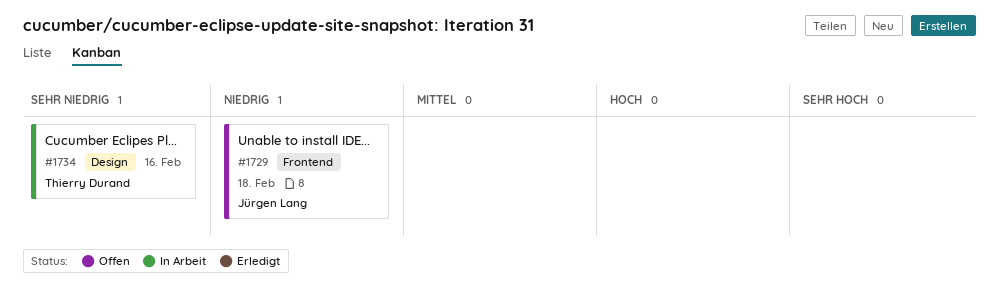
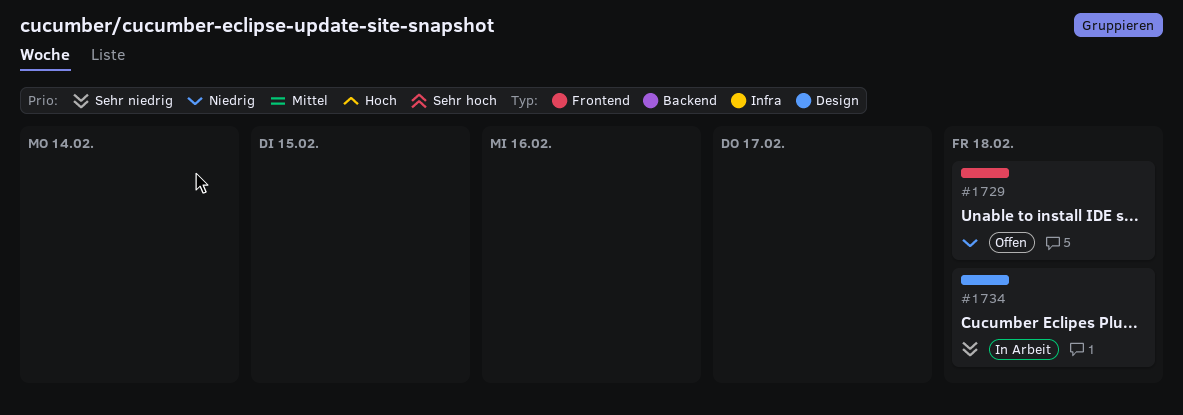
#1734, due: Feb 16 -> Feb 18

